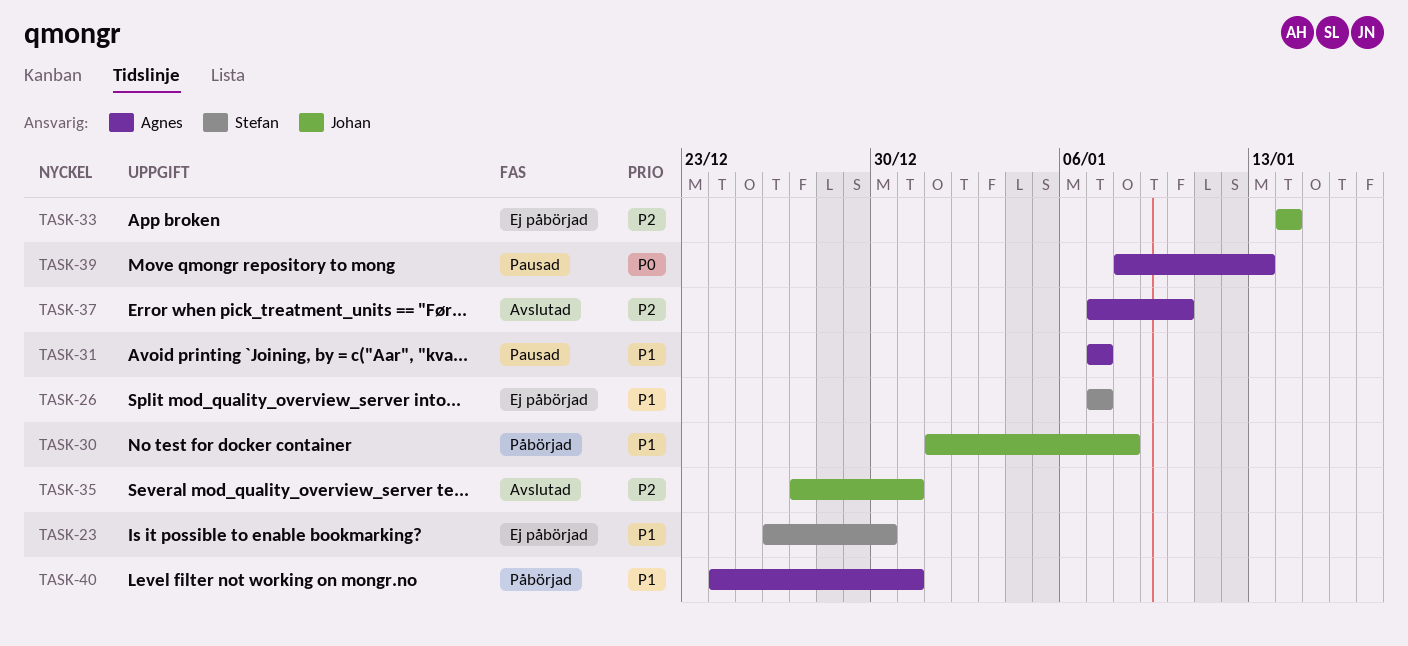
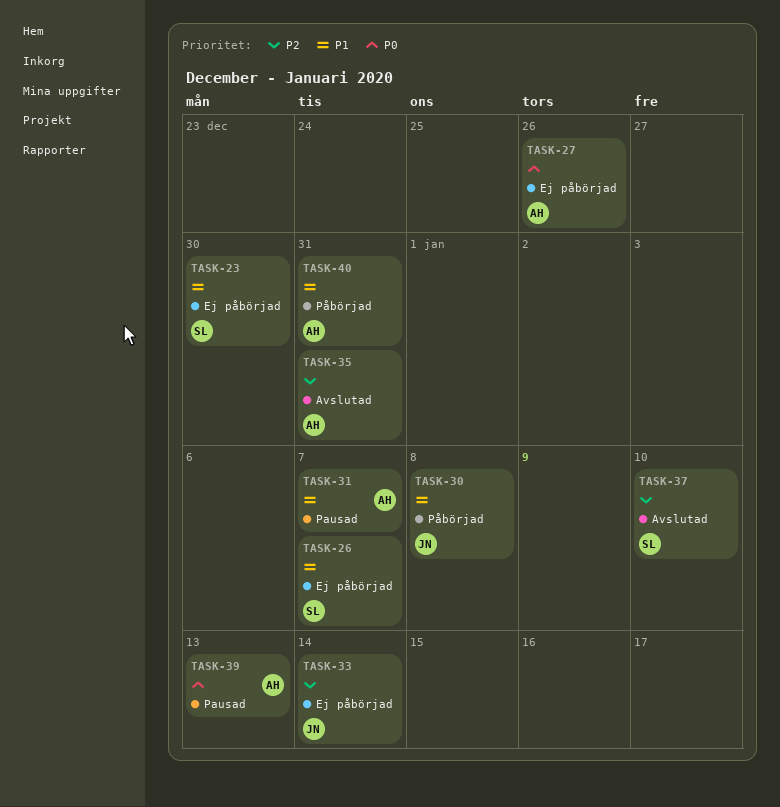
TASK-27: none -> present
TASK-35, owner: Johan -> Agnes
TASK-37, owner: Agnes -> Stefan

